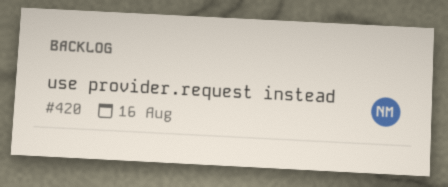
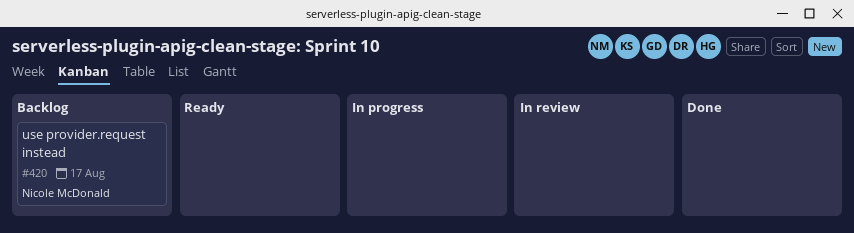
#420, due: Aug 16 -> Aug 17

